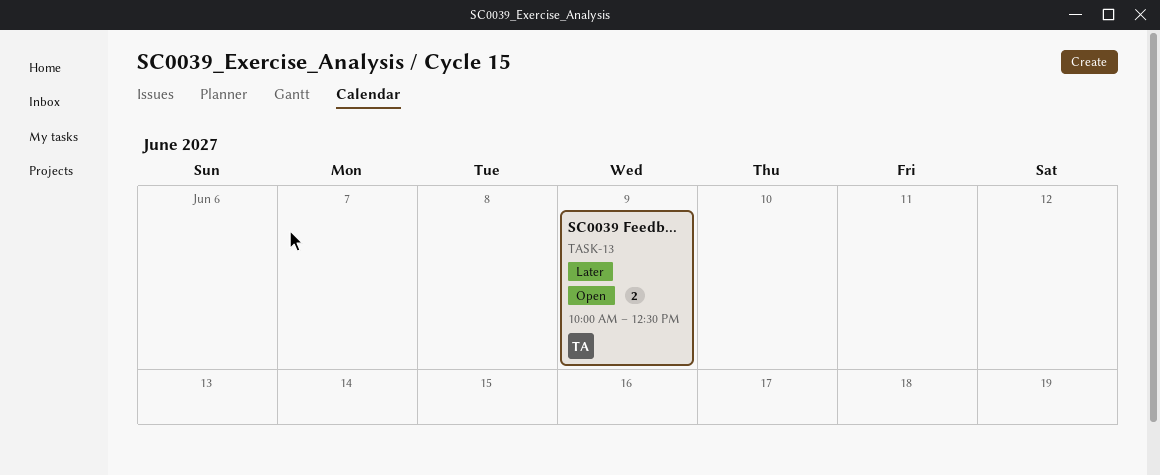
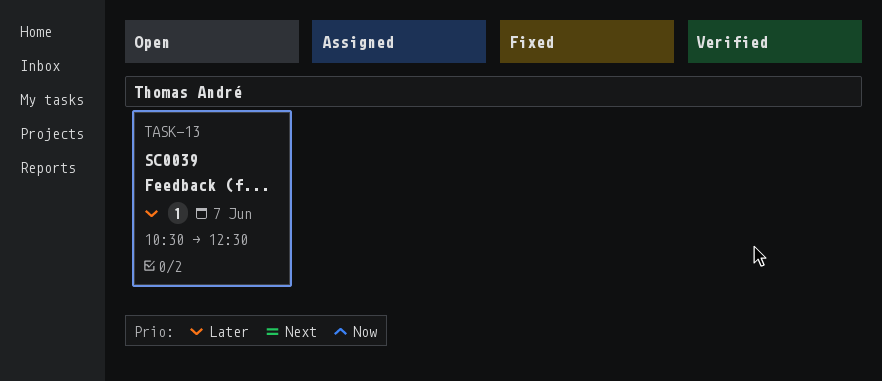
TASK-13, estimate: 2 -> 1
TASK-13, day: Jun 9 -> Jun 7
TASK-13, begins: 10:00 -> 10:30

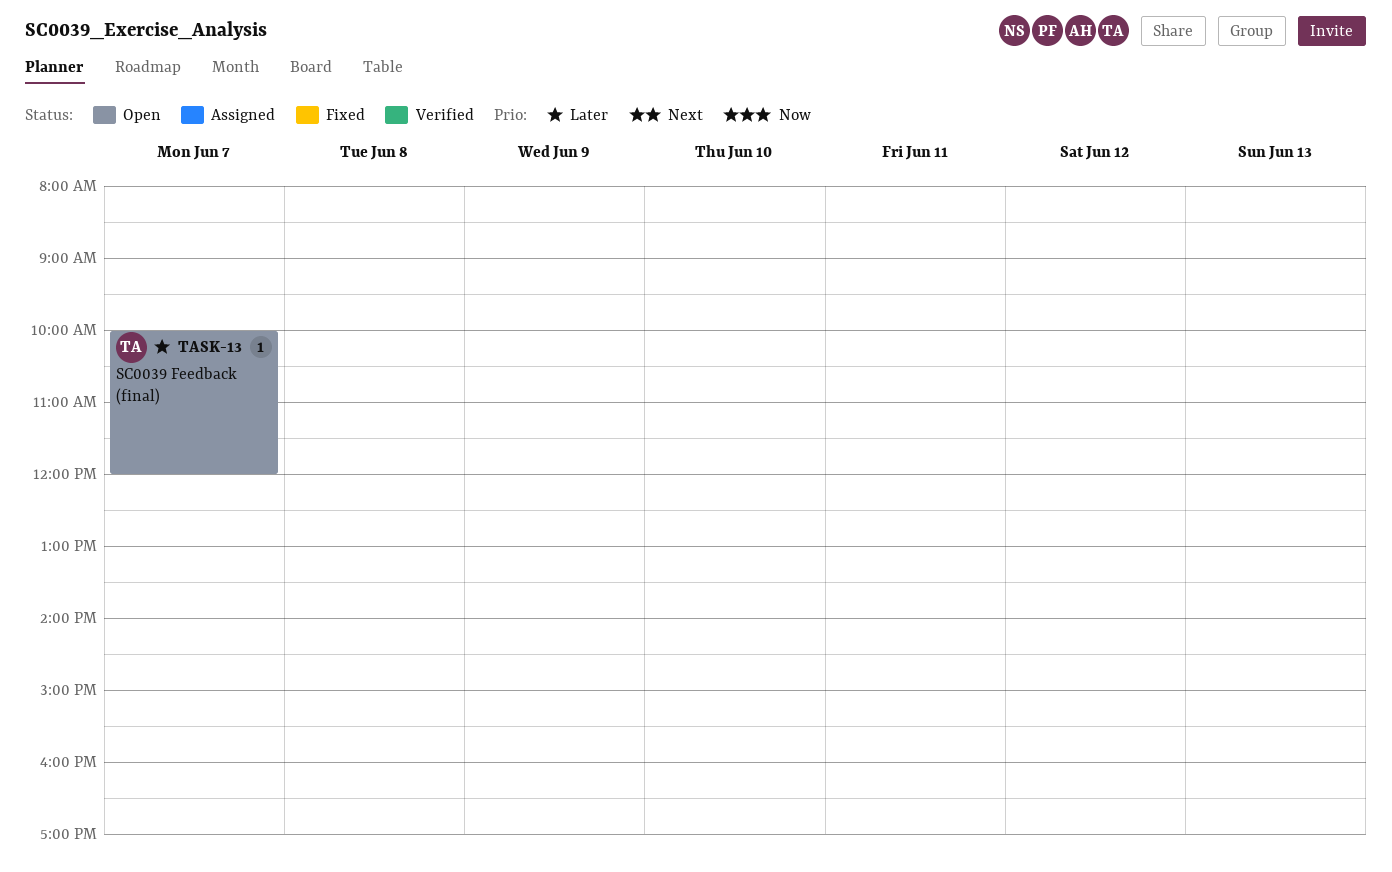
TASK-13, begins: 10:30 -> 10:00
TASK-13, ends: 12:30 -> 12:00

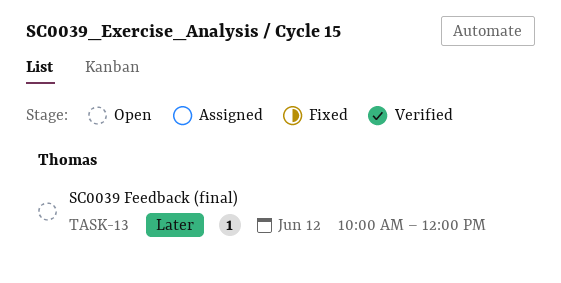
TASK-13, day: Jun 7 -> Jun 12

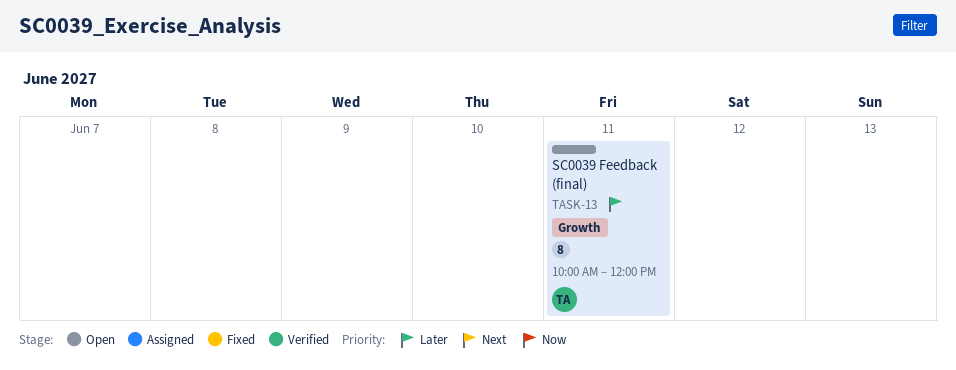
TASK-13, estimate: 1 -> 8
TASK-13, day: Jun 12 -> Jun 11

